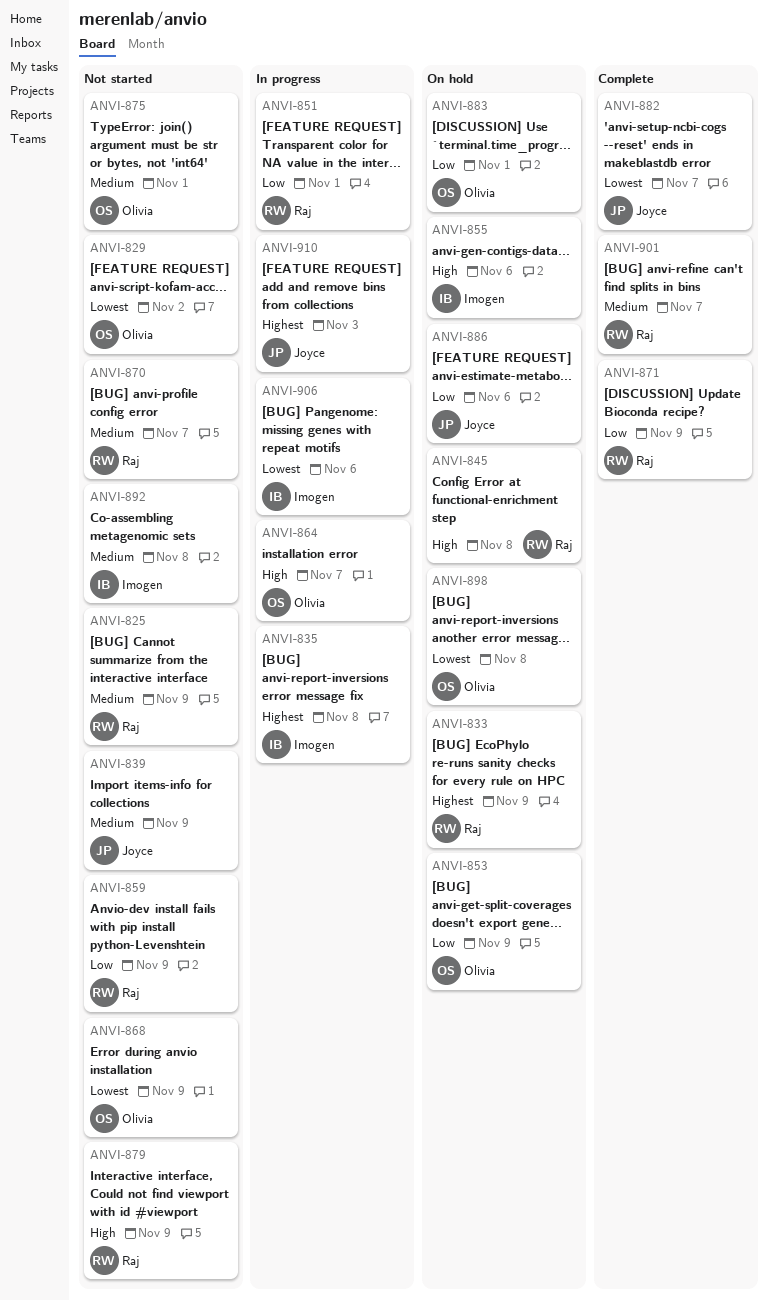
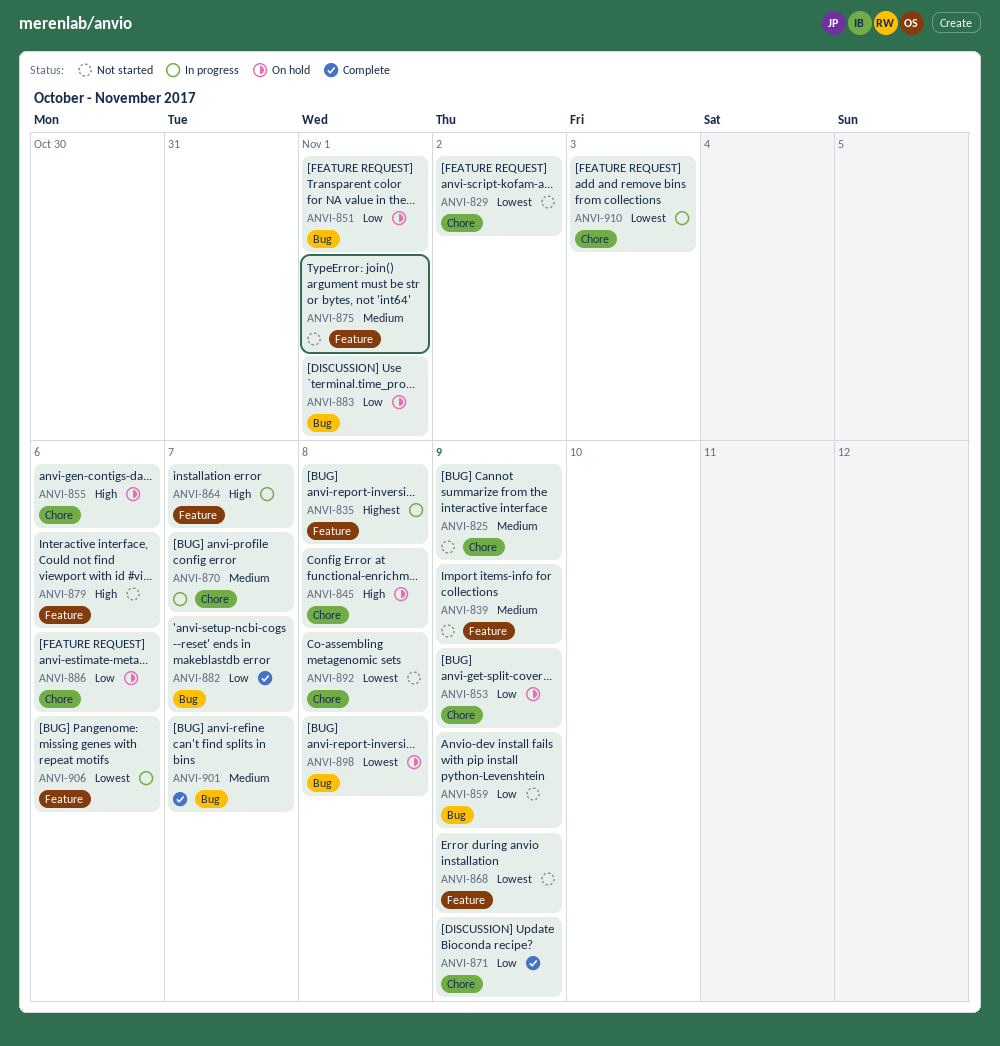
ANVI-833: present -> none
ANVI-851, status: In progress -> On hold
ANVI-870, status: Not started -> In progress
ANVI-879, due: Nov 9 -> Nov 6
ANVI-882, priority: Lowest -> Low
ANVI-892, priority: Medium -> Lowest
ANVI-910, priority: Highest -> Lowest

